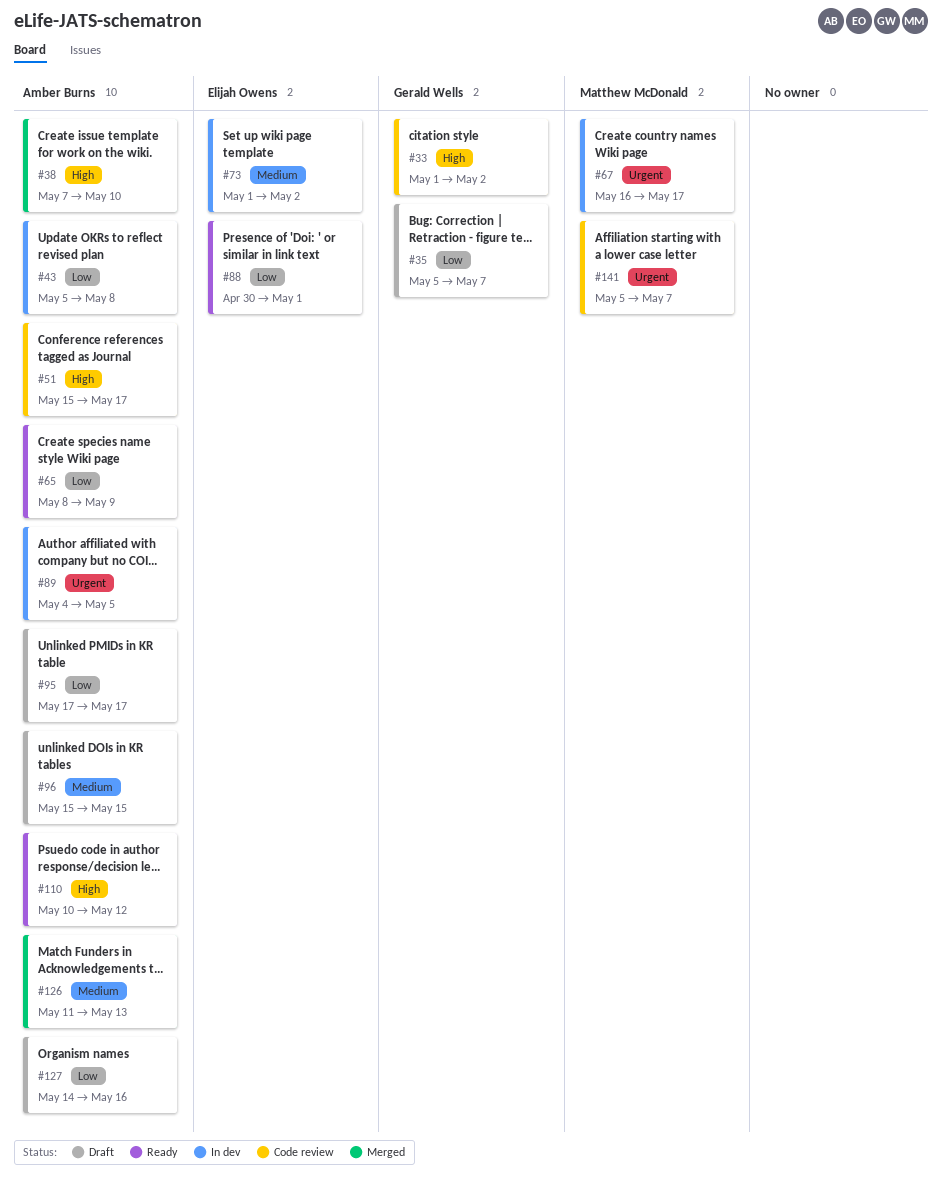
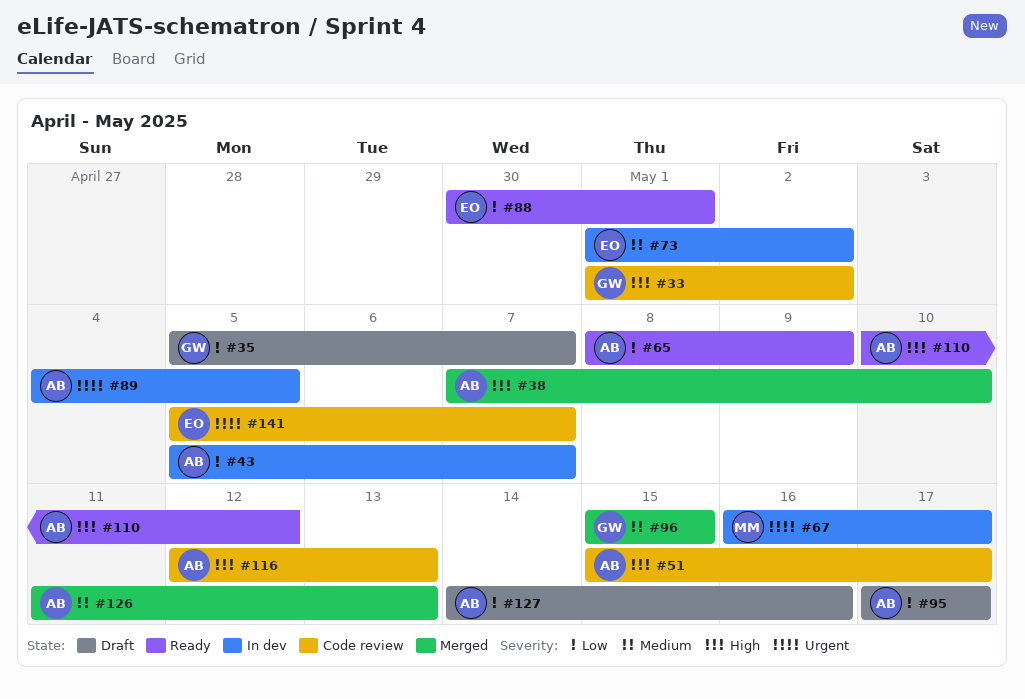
#43, due: May 8 -> May 7
#96, status: Draft -> Merged
#96, owner: Amber Burns -> Gerald Wells
#116: none -> present
#141, owner: Matthew McDonald -> Elijah Owens

